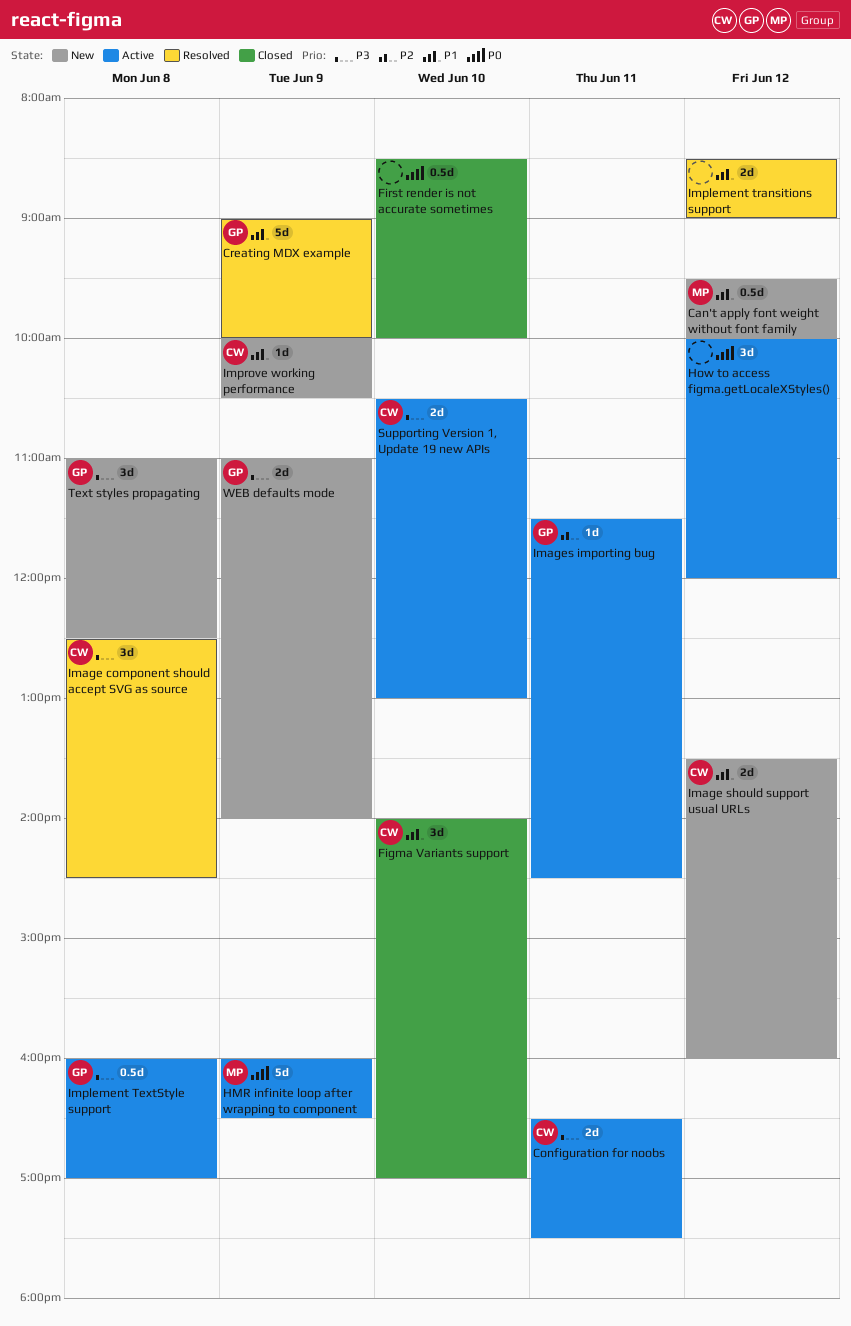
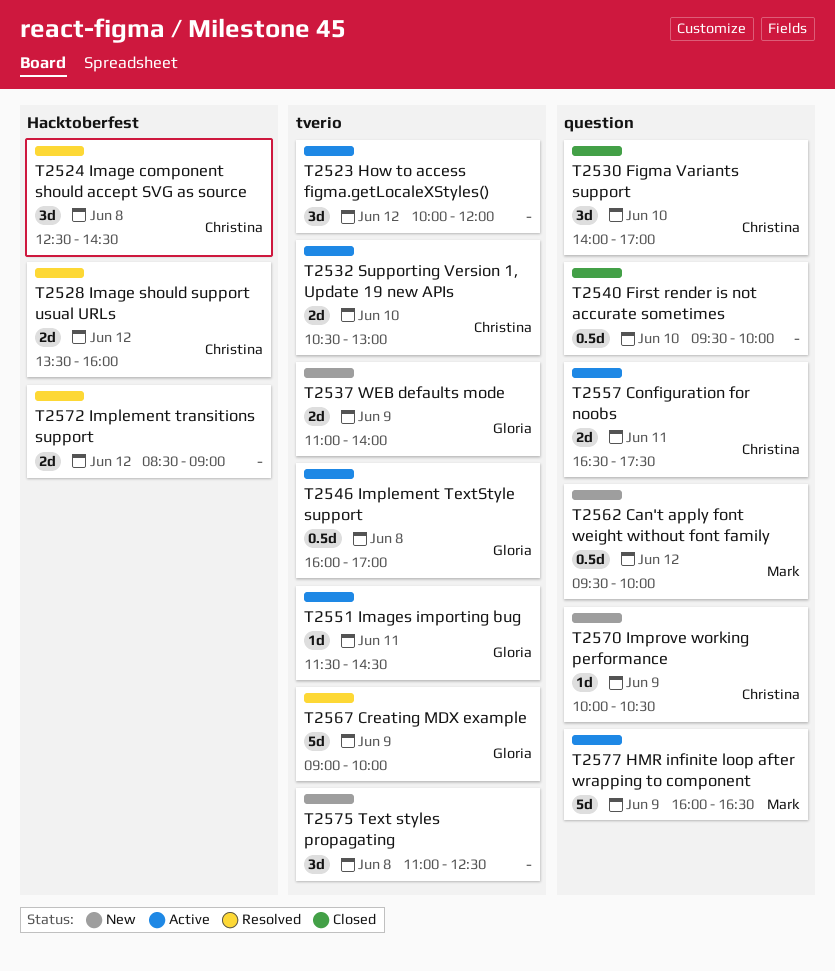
First render is not accurate sometimes, begins: 08:30 -> 09:30
Image should support usual URLs, status: New -> Resolved
Text styles propagating, owner: Gloria -> none

